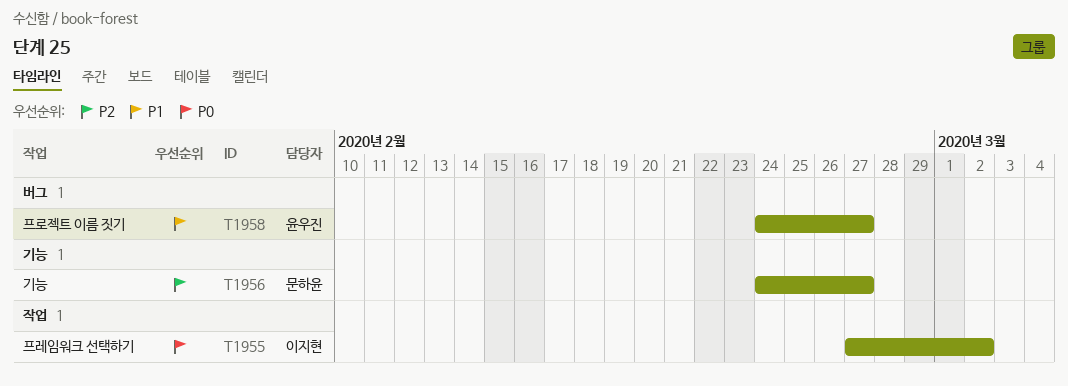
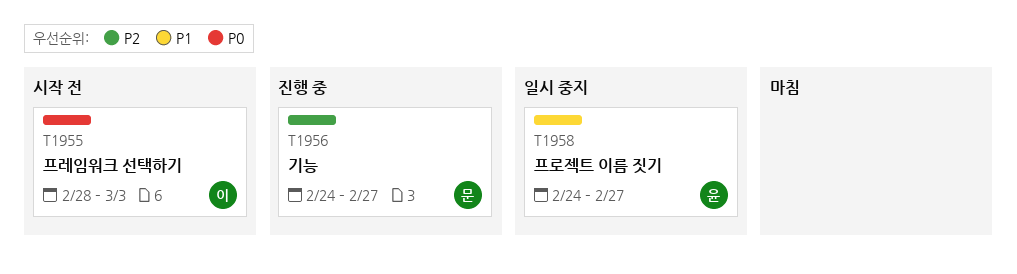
T1955, start: Feb 27 -> Feb 28
T1955, due: Mar 2 -> Mar 3

